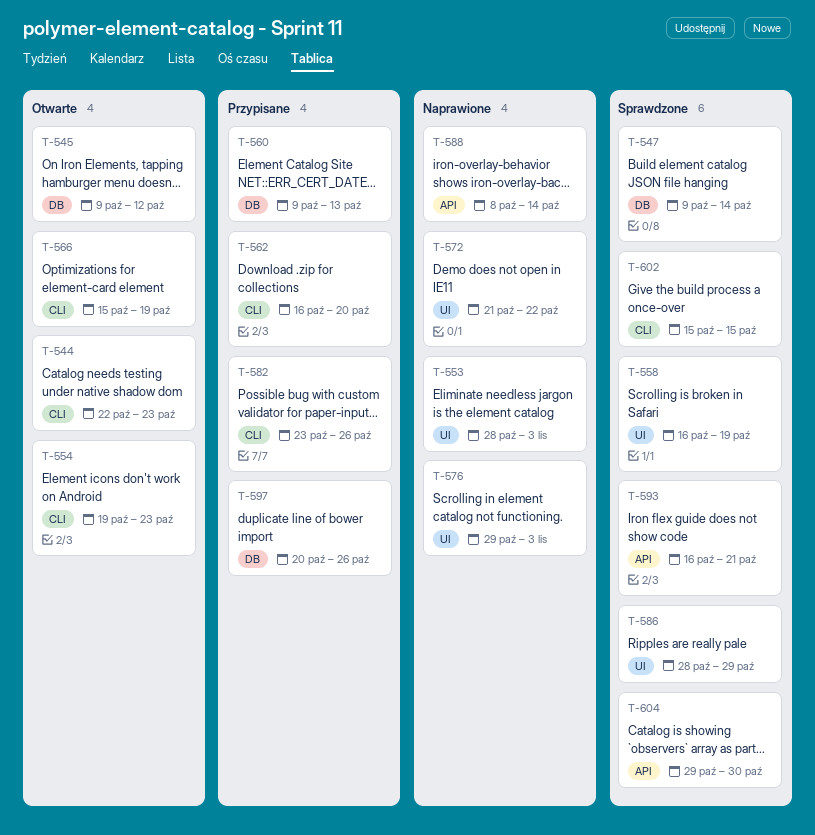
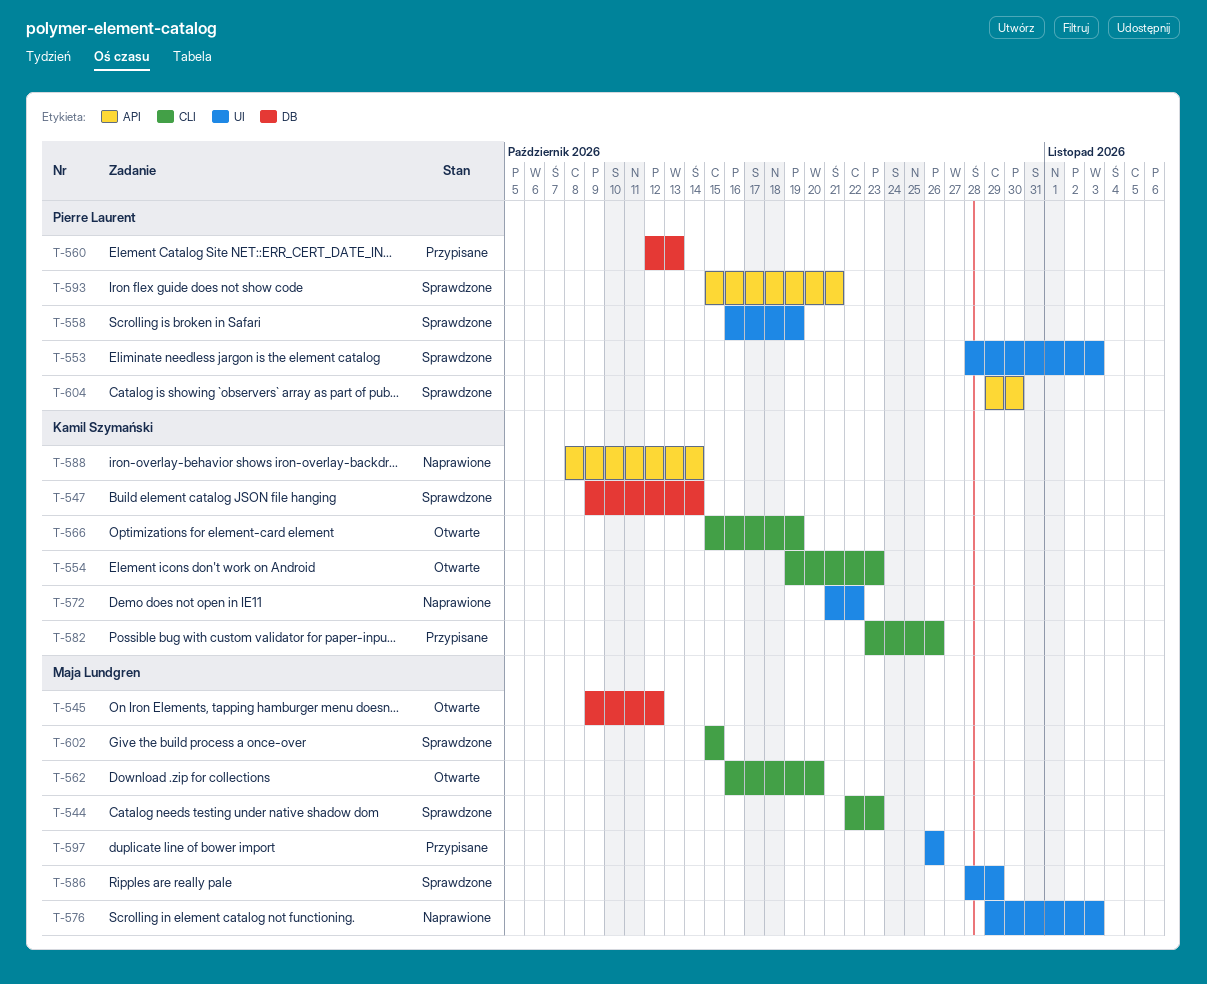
T-544, status: Otwarte -> Sprawdzone
T-553, status: Naprawione -> Sprawdzone
T-560, start: Oct 9 -> Oct 12
T-562, status: Przypisane -> Otwarte
T-593, start: Oct 16 -> Oct 15
T-597, label: DB -> UI
T-597, start: Oct 20 -> Oct 26

